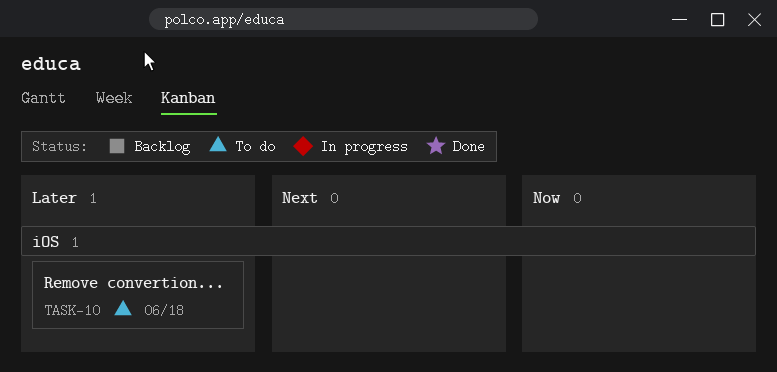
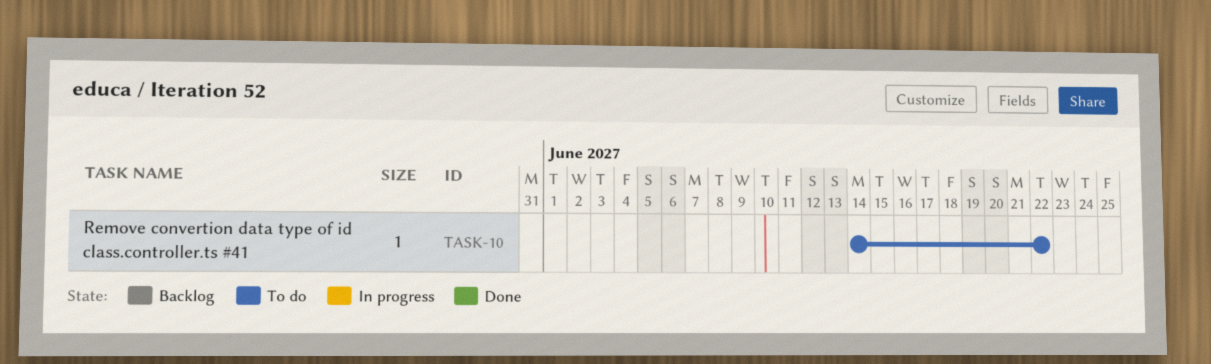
TASK-10, due: Jun 18 -> Jun 22

